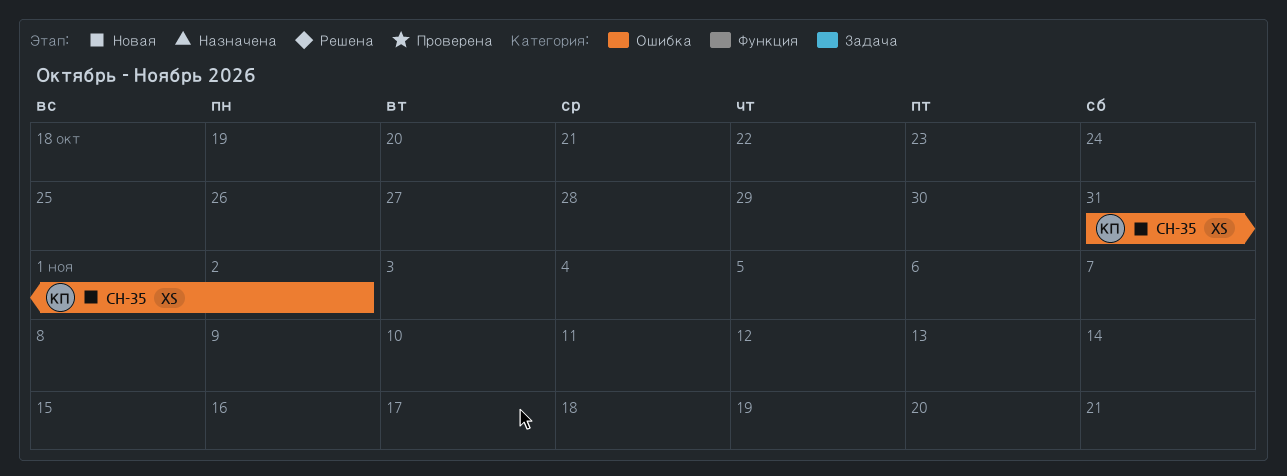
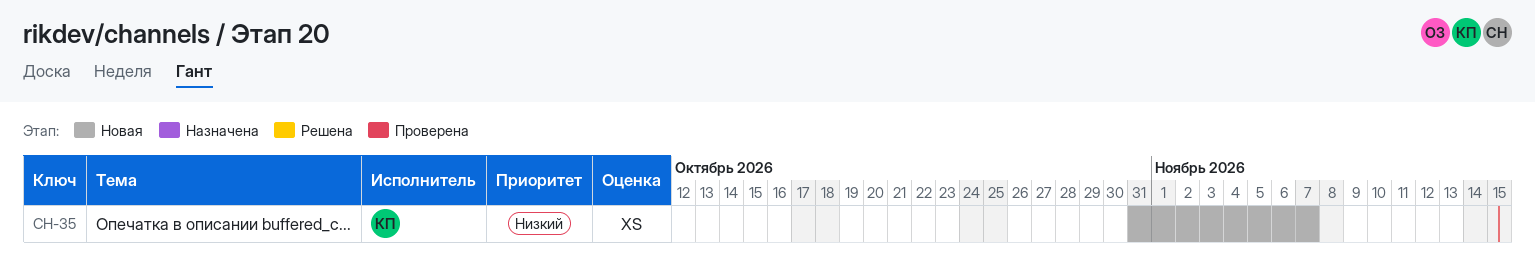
CH-35, due: Nov 2 -> Nov 7

